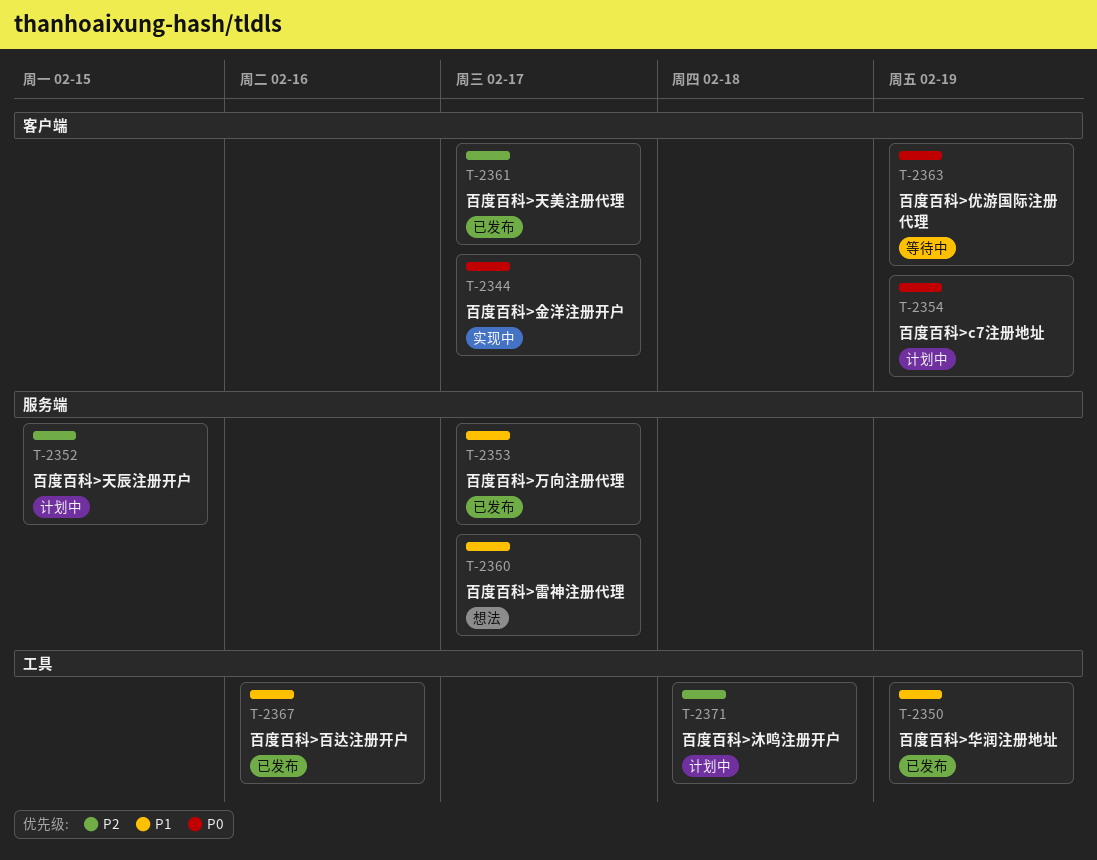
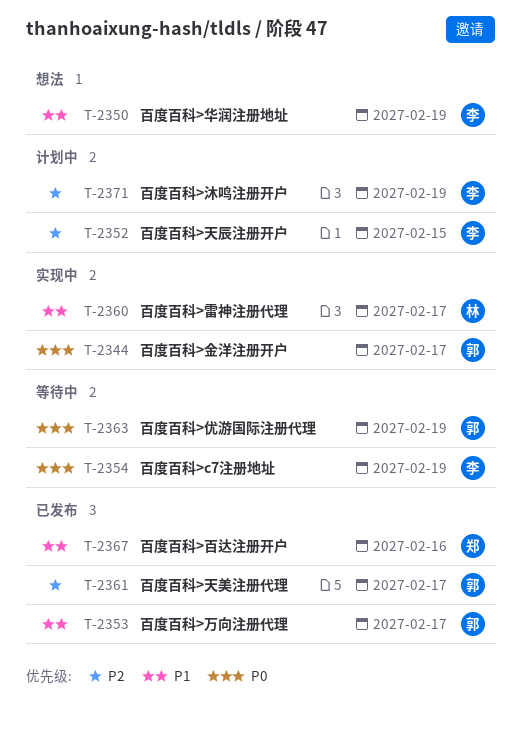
T-2350, status: 已发布 -> 想法
T-2354, status: 计划中 -> 等待中
T-2360, status: 想法 -> 实现中
T-2371, due: Feb 18 -> Feb 19

